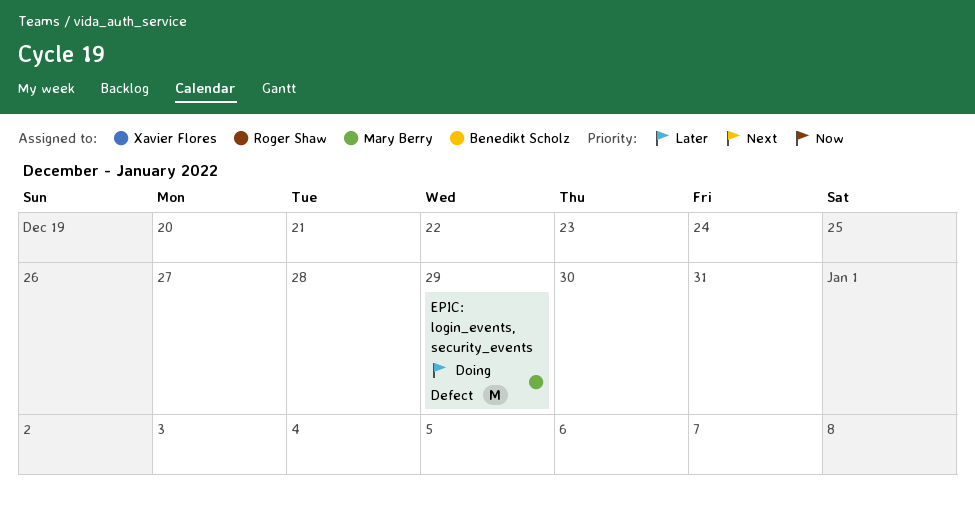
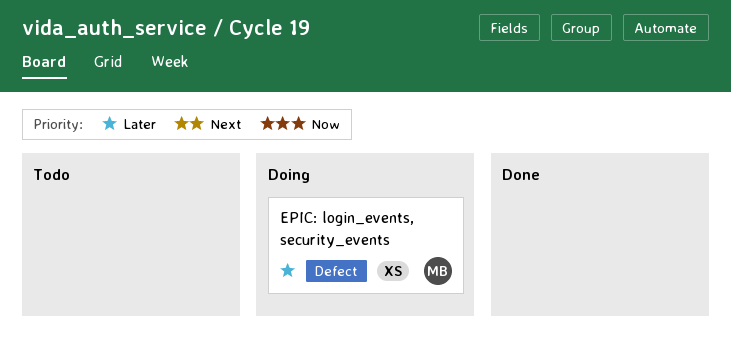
EPIC: login_events, security_events, estimate: M -> XS

